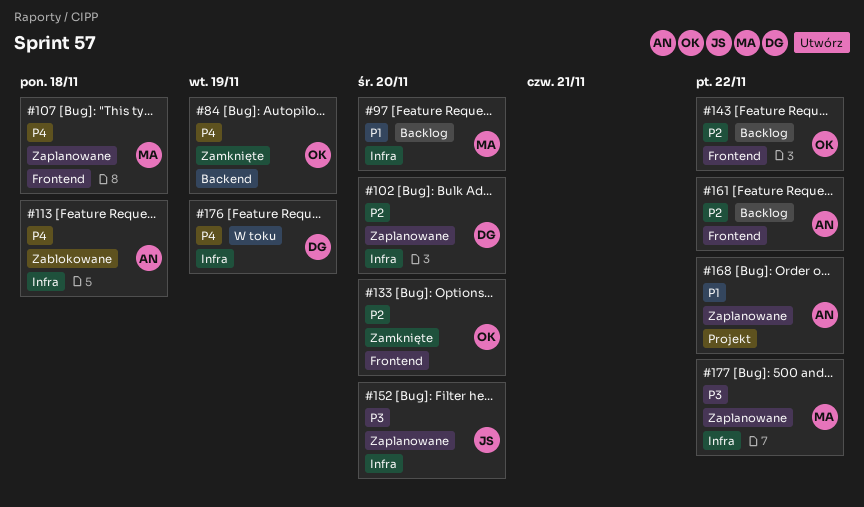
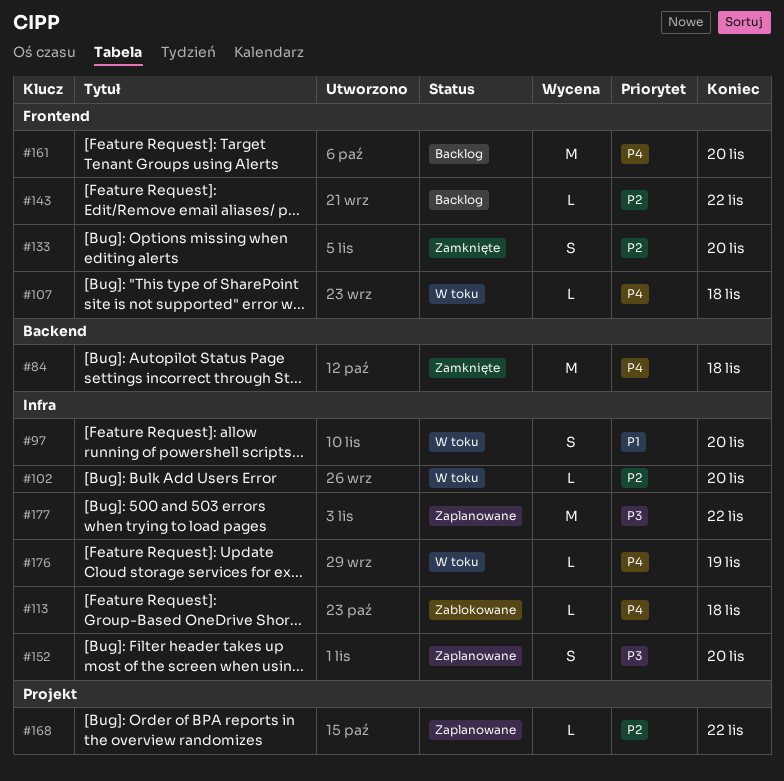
#84, due: Nov 19 -> Nov 18
#97, status: Backlog -> W toku
#102, status: Zaplanowane -> W toku
#107, status: Zaplanowane -> W toku
#161, priority: P2 -> P4
#161, due: Nov 22 -> Nov 20
#168, priority: P1 -> P2

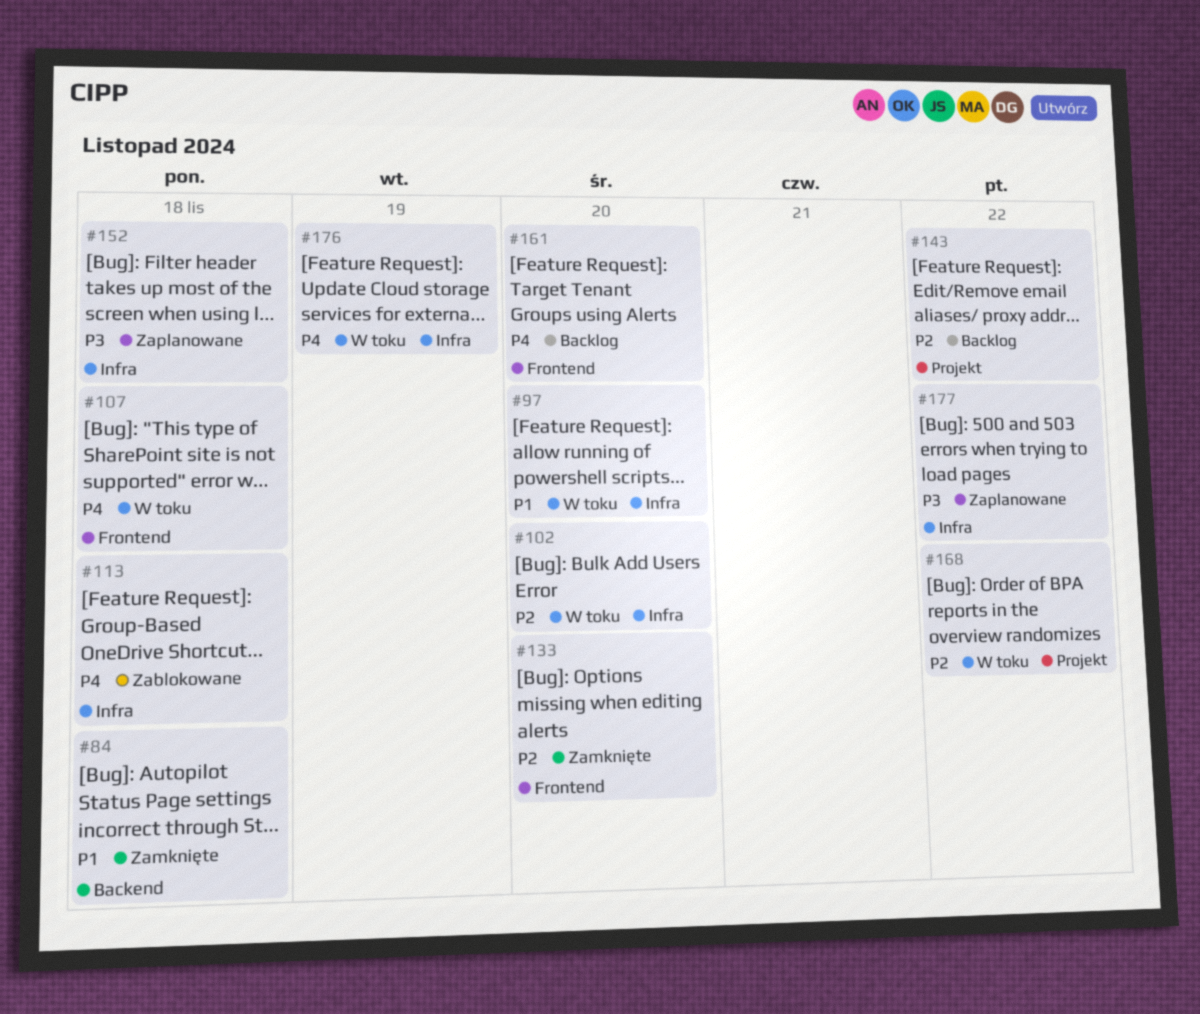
#84, priority: P4 -> P1
#143, label: Frontend -> Projekt
#152, due: Nov 20 -> Nov 18
#168, status: Zaplanowane -> W toku

